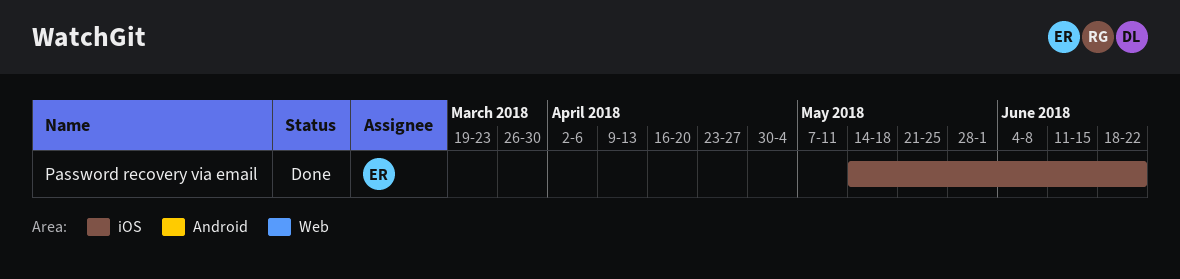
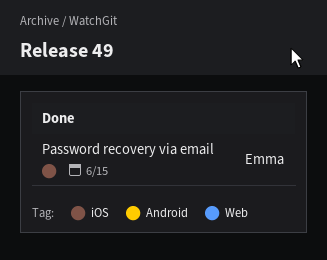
Password recovery via email, due: Jun 22 -> Jun 15

